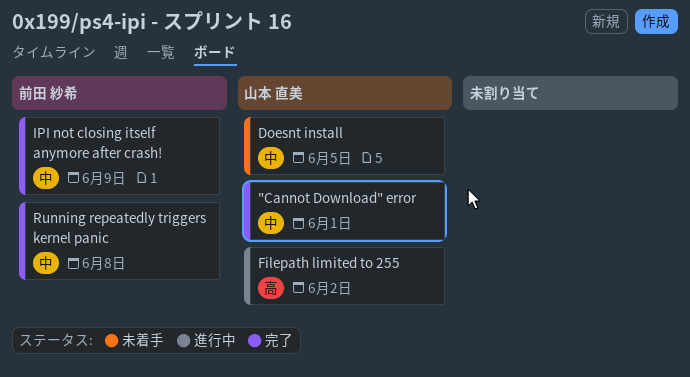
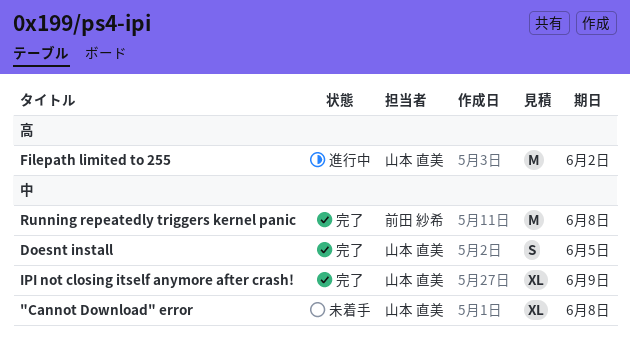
"Cannot Download" error, status: 完了 -> 未着手
"Cannot Download" error, due: Jun 1 -> Jun 8
Doesnt install, status: 未着手 -> 完了
IPI not closing itself anymore after crash!, owner: 前田 紗希 -> 山本 直美

